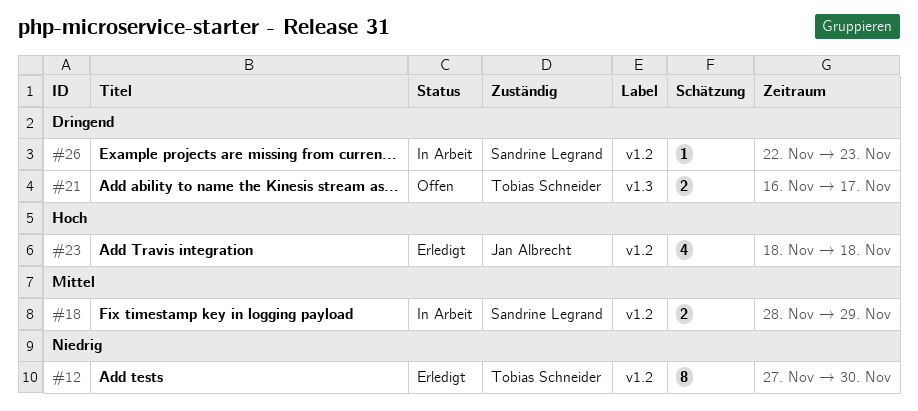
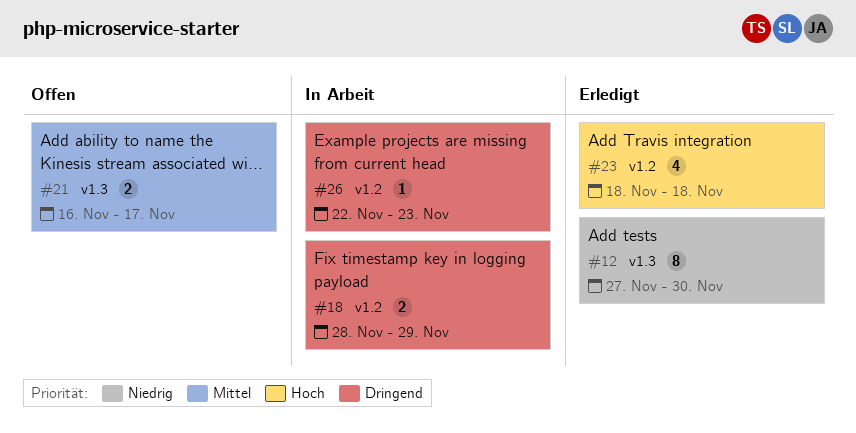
#12, label: v1.2 -> v1.3
#18, priority: Mittel -> Dringend
#21, priority: Dringend -> Mittel

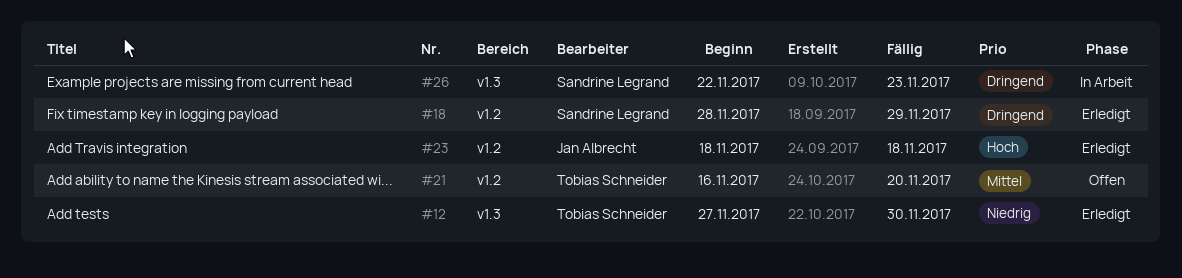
#18, status: In Arbeit -> Erledigt
#21, label: v1.3 -> v1.2
#21, due: Nov 17 -> Nov 20
#26, label: v1.2 -> v1.3

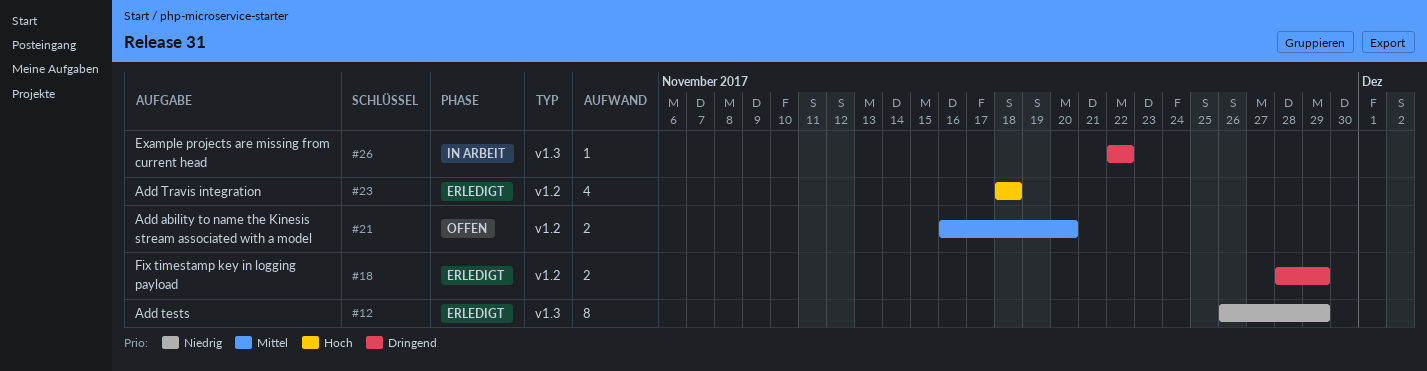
#12, start: Nov 27 -> Nov 26
#12, due: Nov 30 -> Nov 29
#26, due: Nov 23 -> Nov 22

